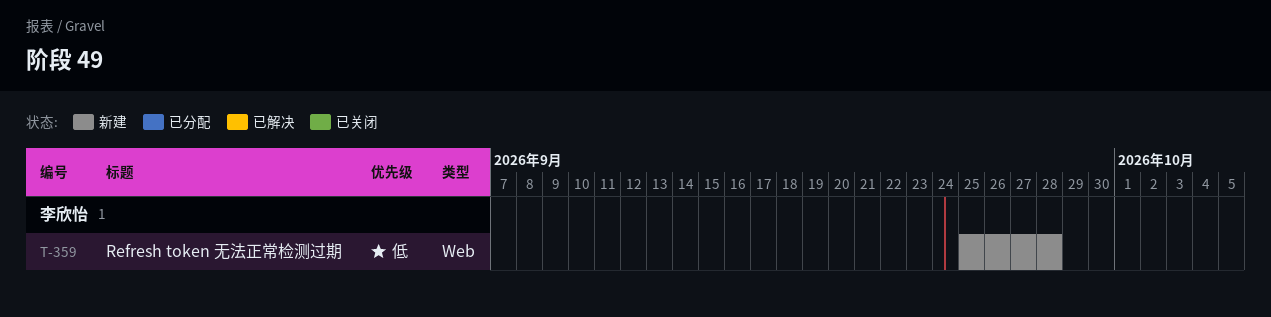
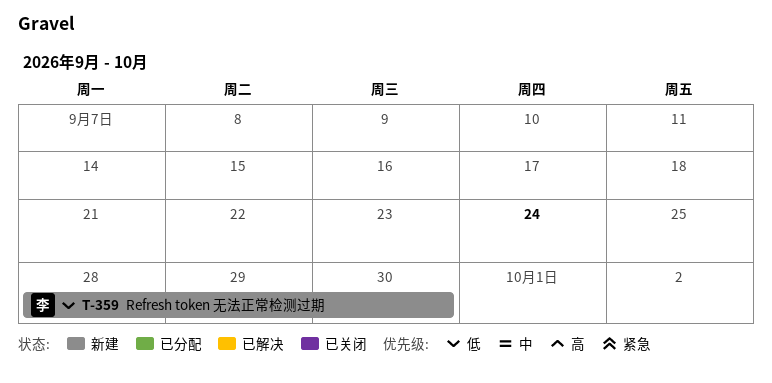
T-359, start: Sep 25 -> Sep 28
T-359, due: Sep 28 -> Sep 30

